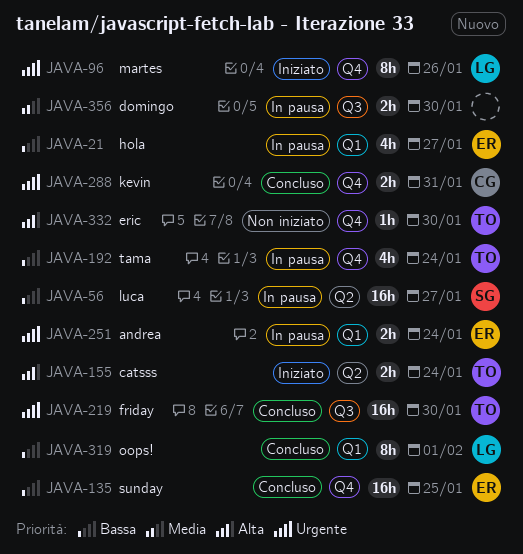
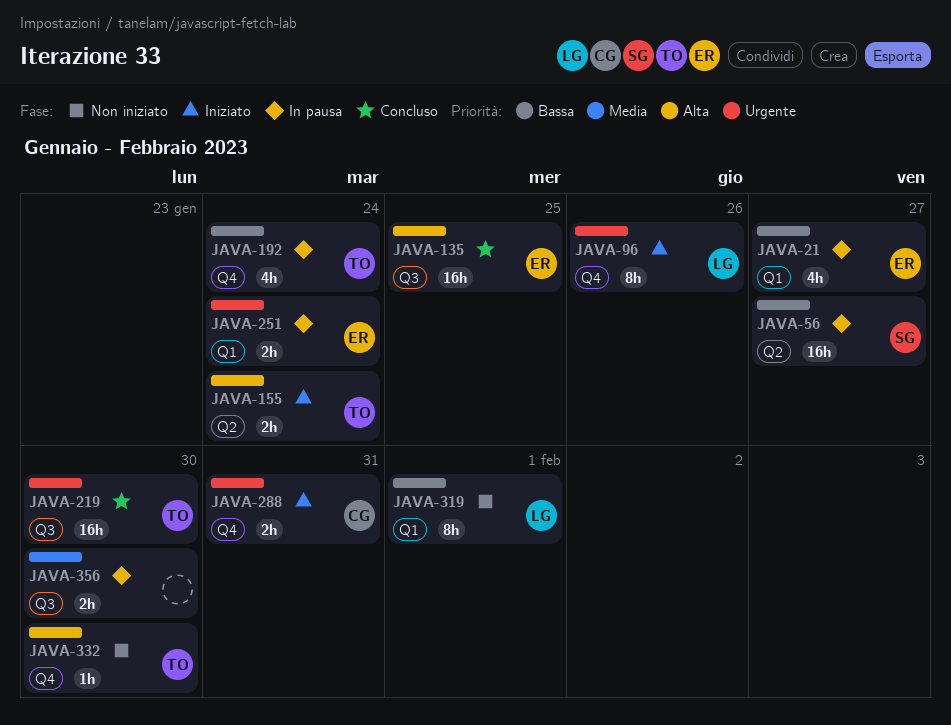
JAVA-135, priority: Bassa -> Alta
JAVA-135, label: Q4 -> Q3
JAVA-288, status: Concluso -> Iniziato
JAVA-319, status: Concluso -> Non iniziato

